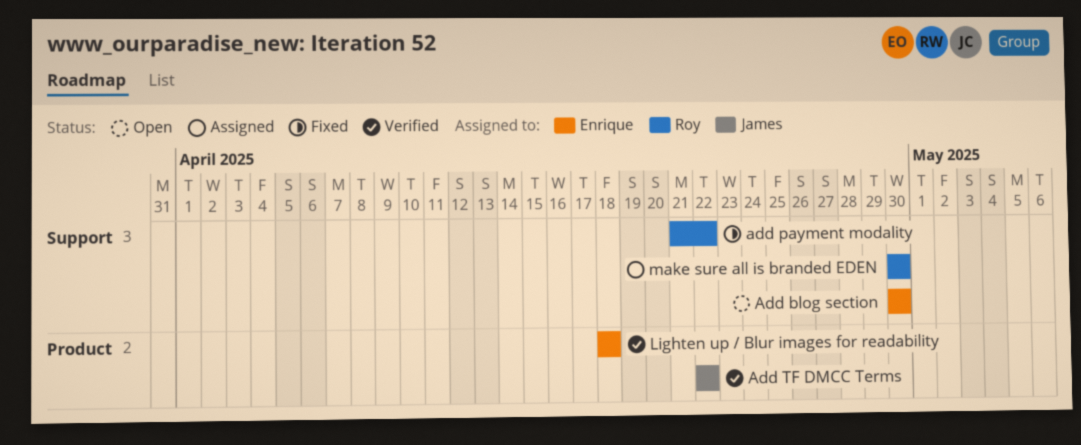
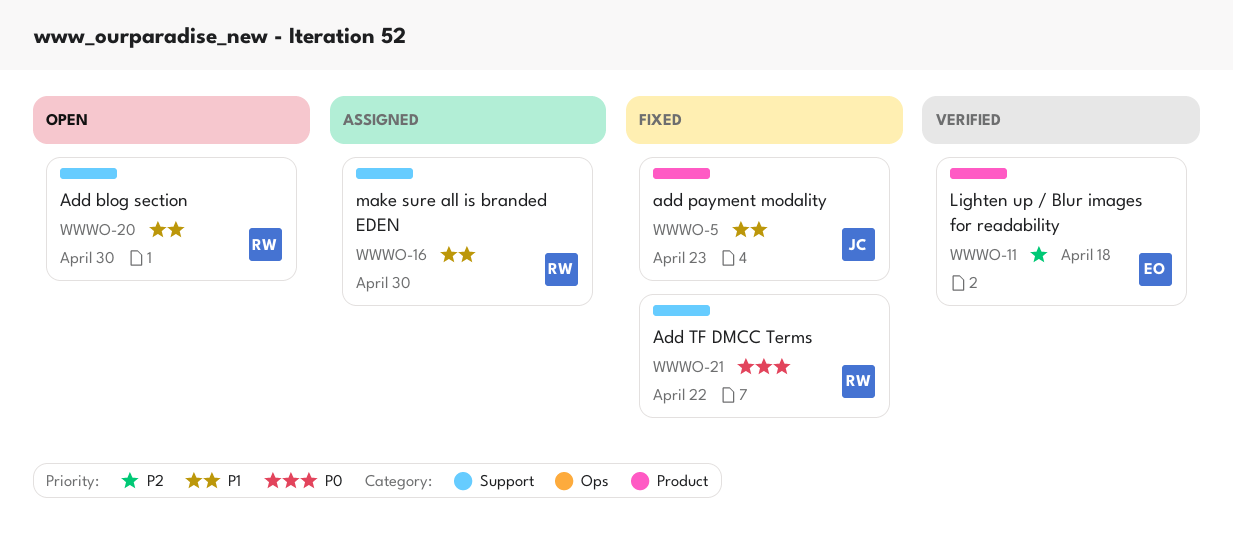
Add blog section, owner: Enrique -> Roy
add payment modality, owner: Roy -> James
add payment modality, label: Support -> Product
add payment modality, due: Apr 22 -> Apr 23
Add TF DMCC Terms, status: Verified -> Fixed
Add TF DMCC Terms, owner: James -> Roy
Add TF DMCC Terms, label: Product -> Support

